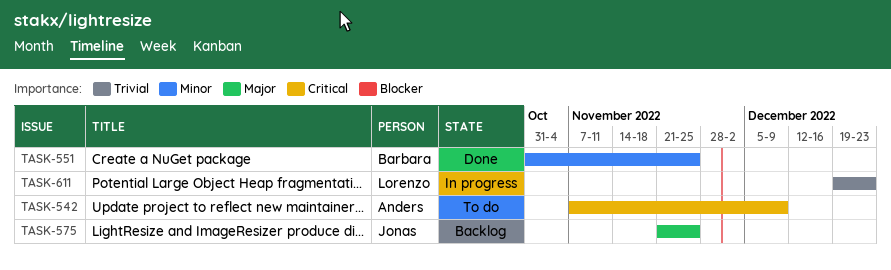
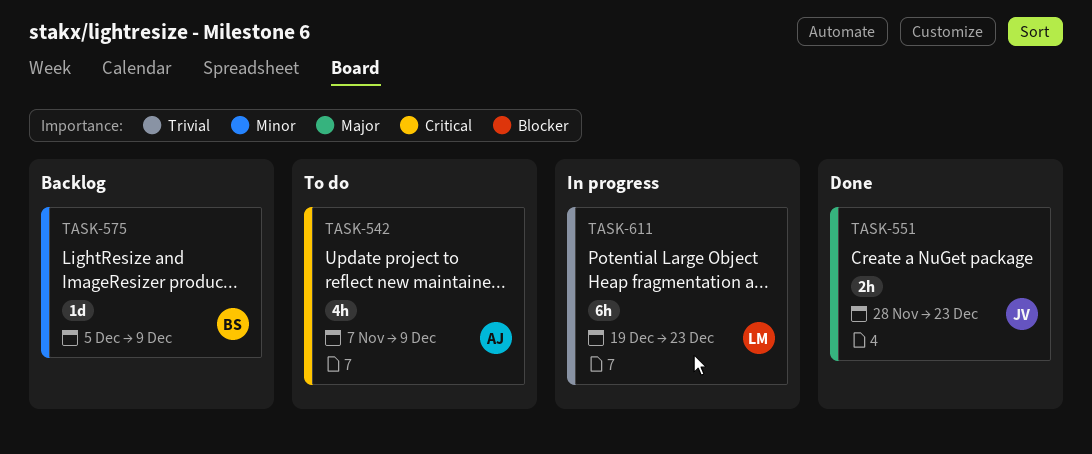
TASK-551, owner: Barbara -> Jonas
TASK-551, priority: Minor -> Major
TASK-551, start: Oct 31 -> Nov 28
TASK-551, due: Nov 25 -> Dec 23
TASK-575, owner: Jonas -> Barbara
TASK-575, priority: Major -> Minor
TASK-575, start: Nov 21 -> Dec 5
TASK-575, due: Nov 25 -> Dec 9

